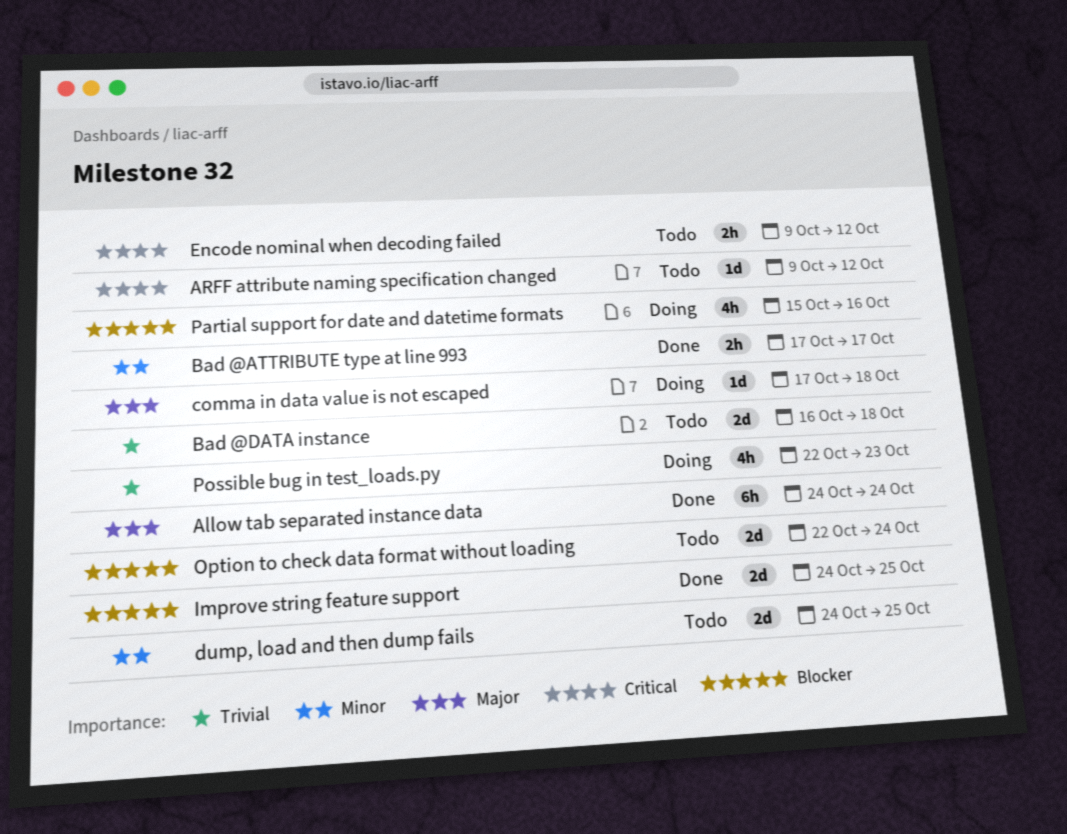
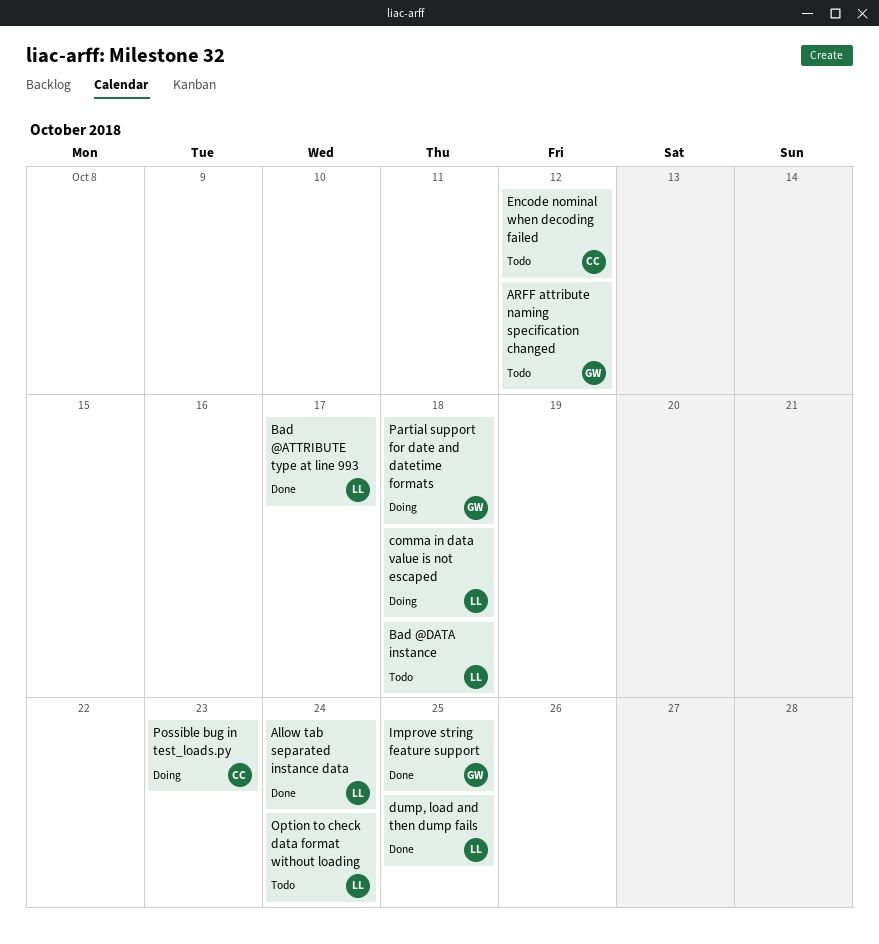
dump, load and then dump fails, status: Todo -> Done
Partial support for date and datetime formats, due: Oct 16 -> Oct 18

